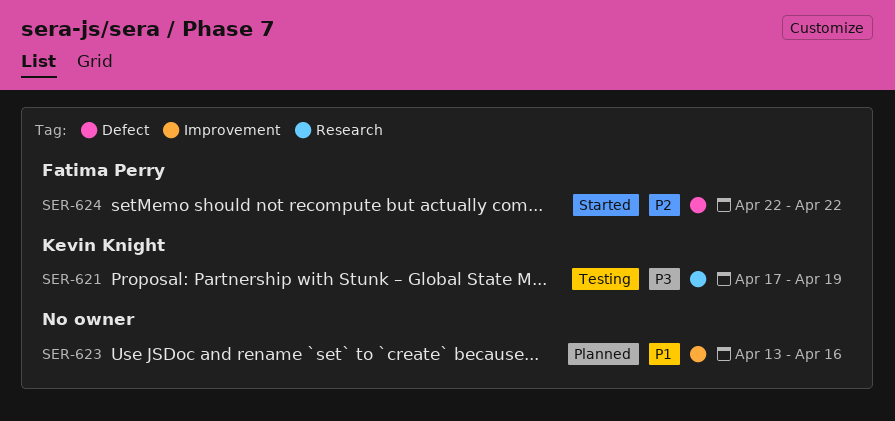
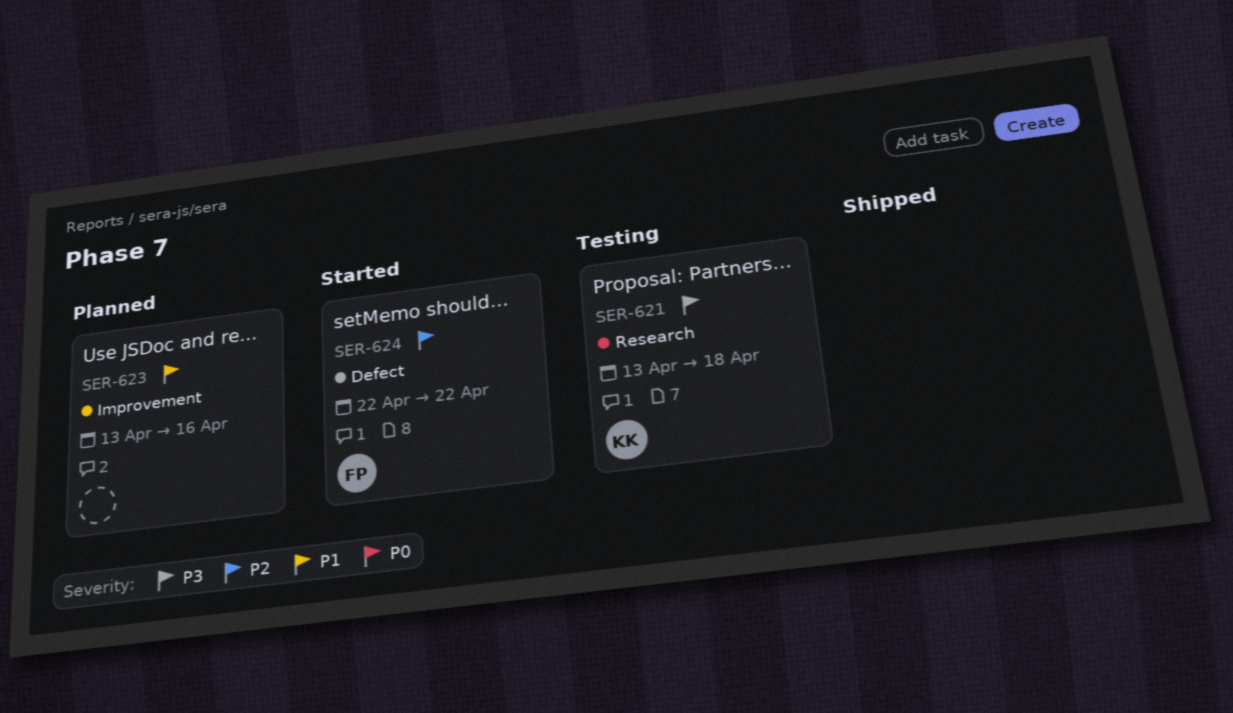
SER-621, start: Apr 17 -> Apr 13
SER-621, due: Apr 19 -> Apr 18

